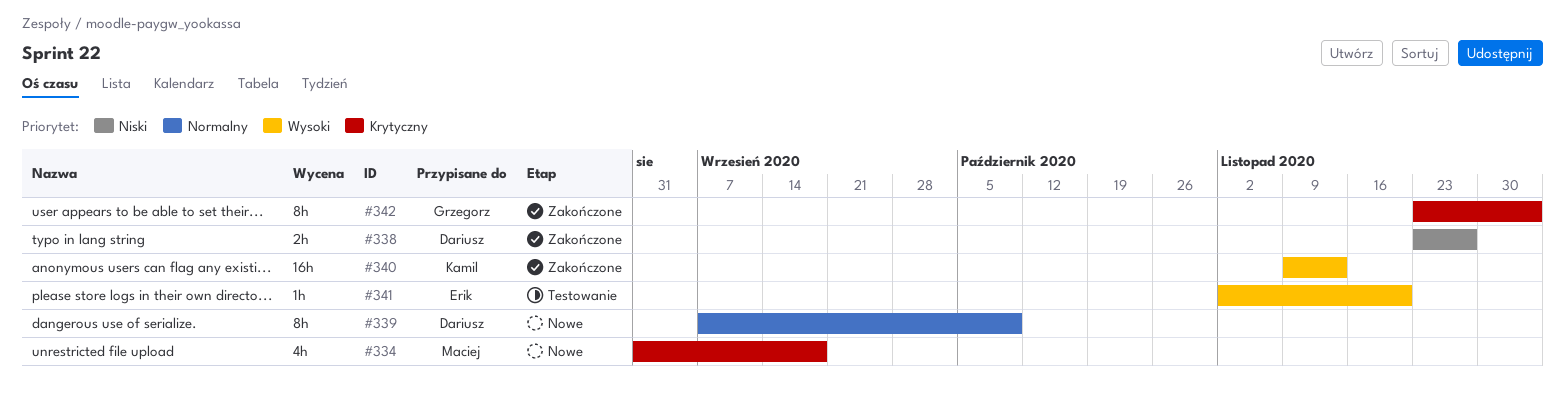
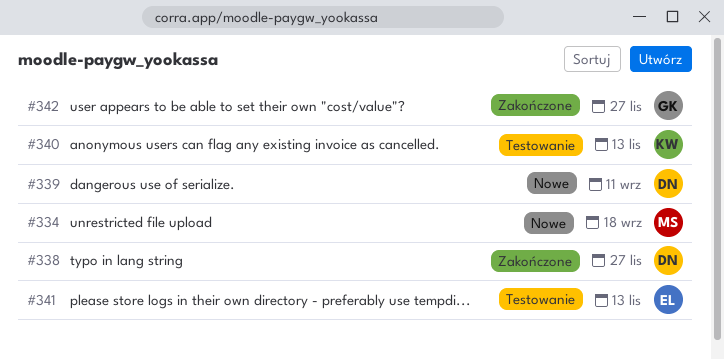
#339, due: Oct 9 -> Sep 11
#340, status: Zakończone -> Testowanie
#341, due: Nov 20 -> Nov 13
#342, due: Dec 4 -> Nov 27

